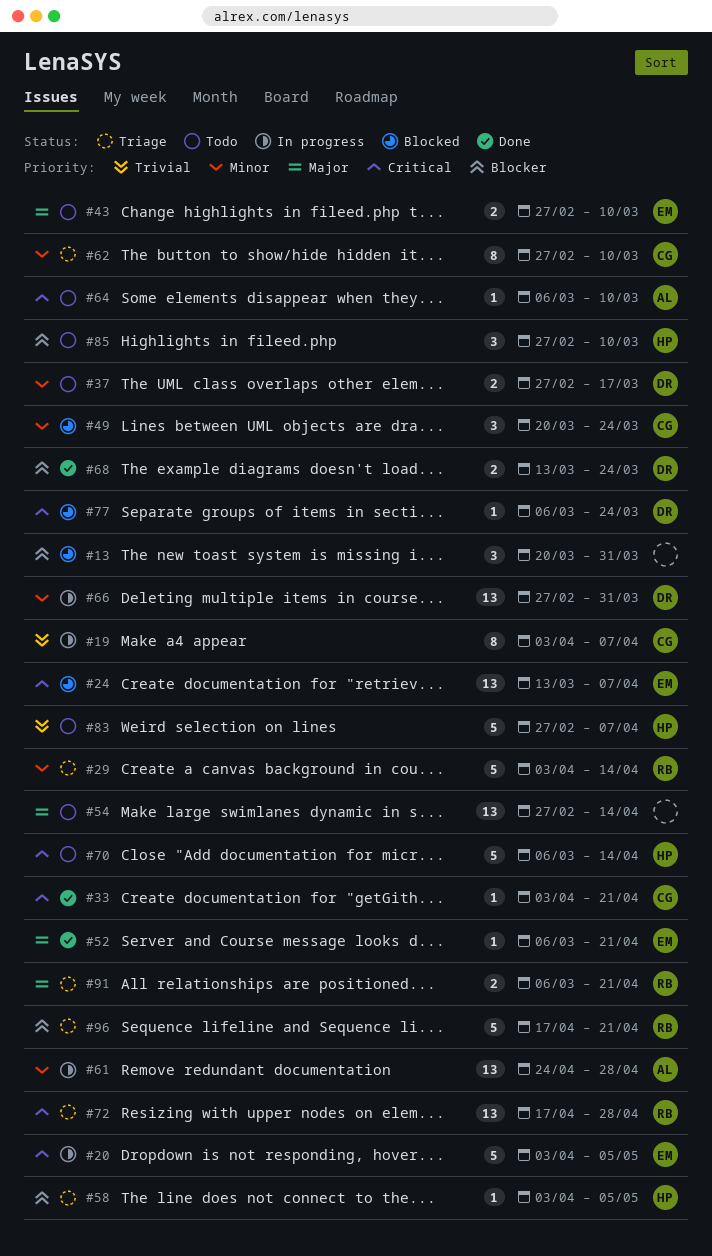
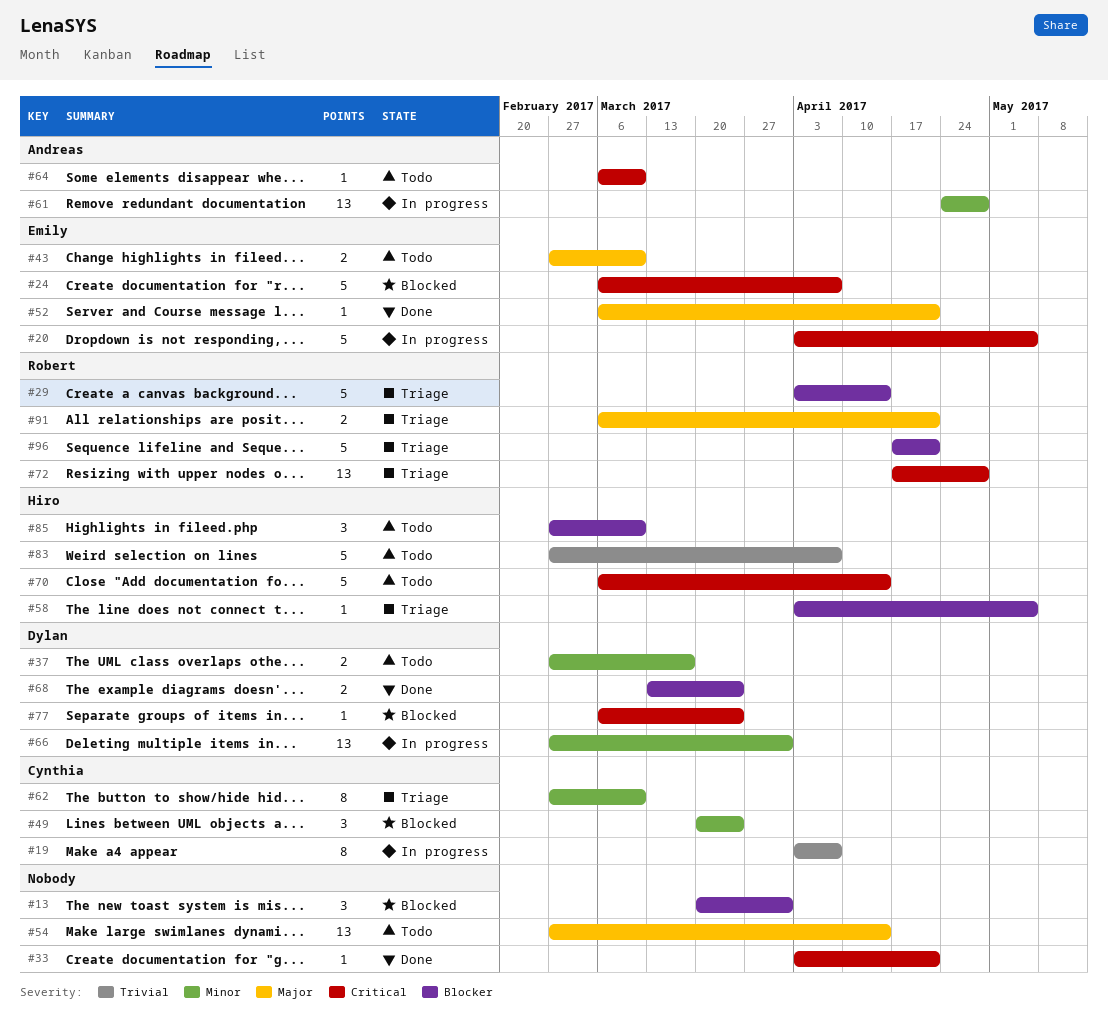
#24, estimate: 13 -> 5
#24, start: Mar 13 -> Mar 6
#29, priority: Minor -> Blocker
#33, owner: Cynthia -> none

